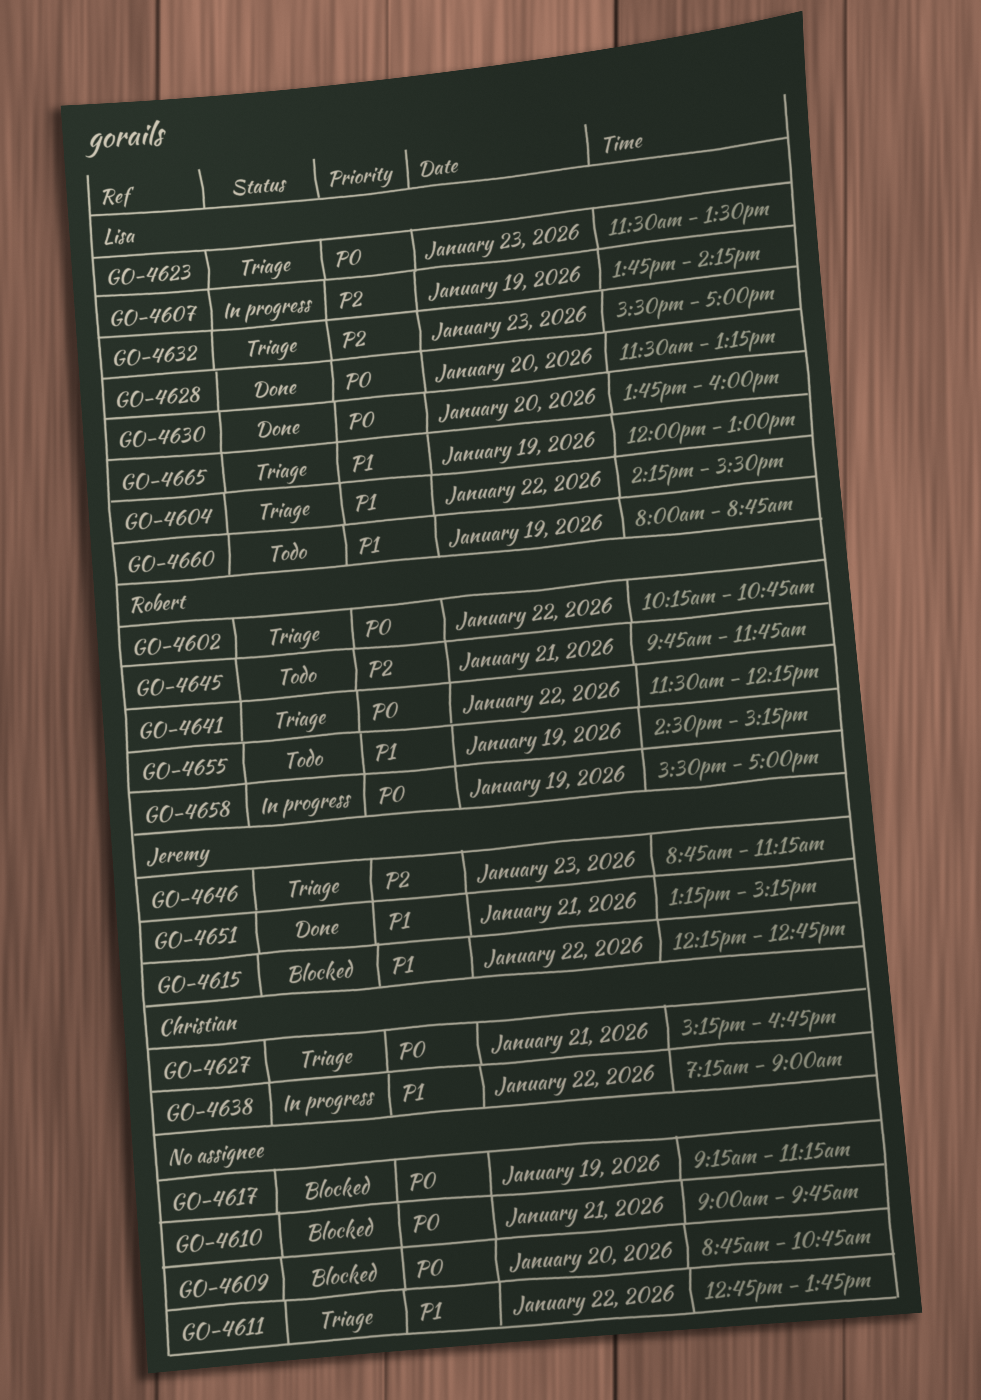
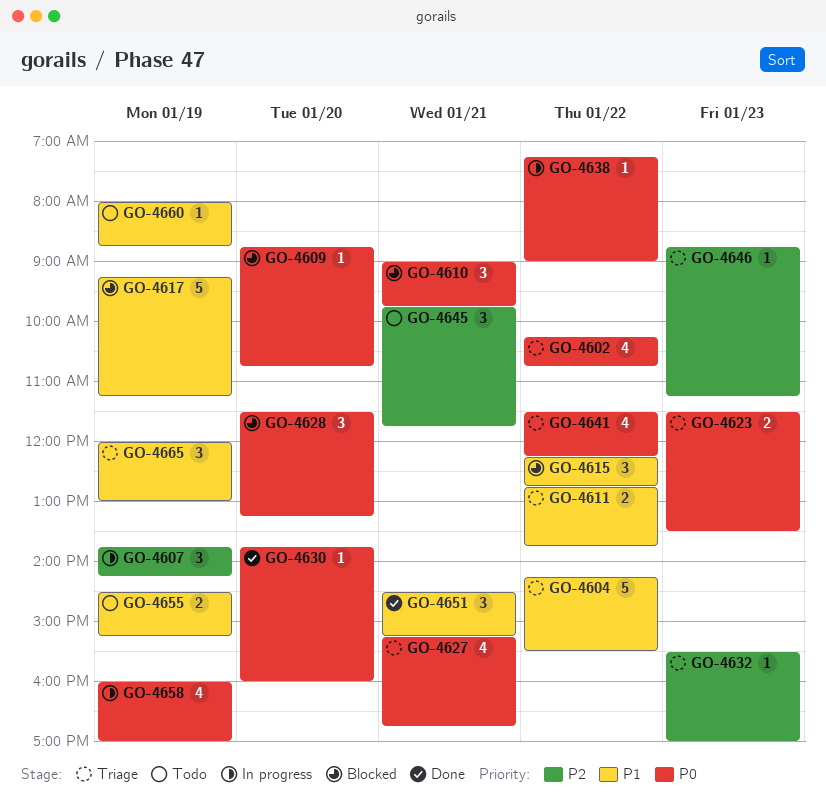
GO-4617, priority: P0 -> P1
GO-4628, status: Done -> Blocked
GO-4638, priority: P1 -> P0
GO-4651, begins: 13:15 -> 14:30
GO-4658, begins: 15:30 -> 16:00

